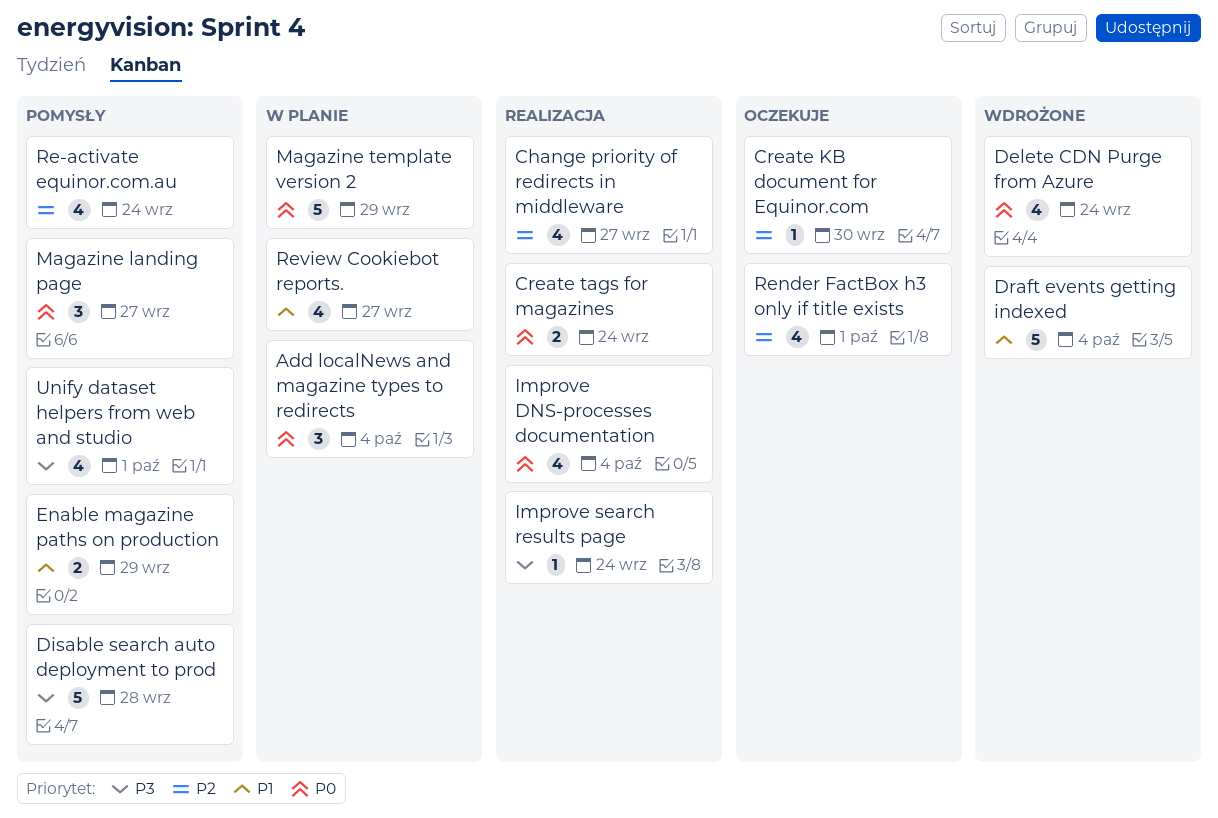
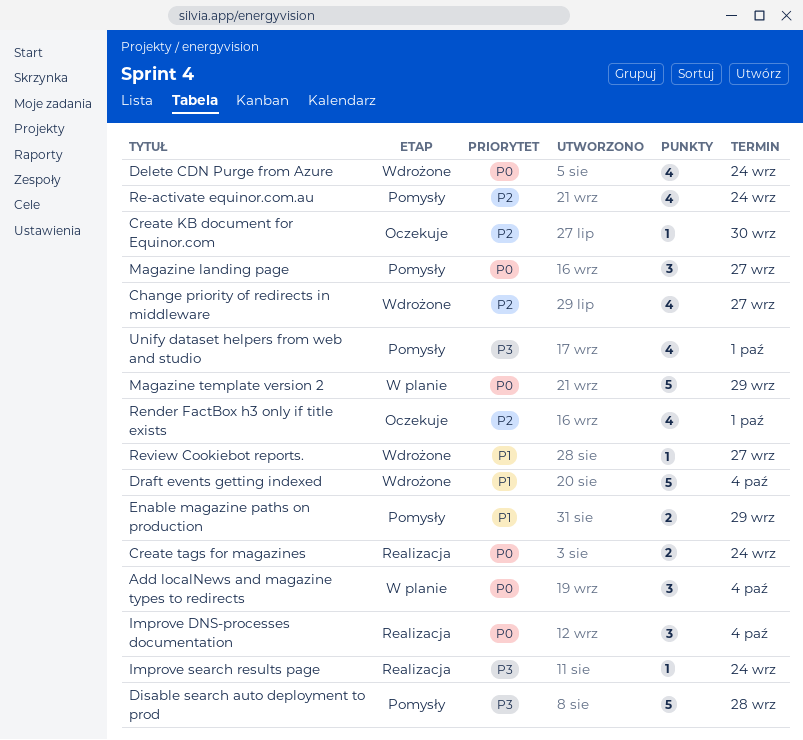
Change priority of redirects in middleware, status: Realizacja -> Wdrożone
Improve DNS-processes documentation, estimate: 4 -> 3
Review Cookiebot reports., status: W planie -> Wdrożone
Review Cookiebot reports., estimate: 4 -> 1

